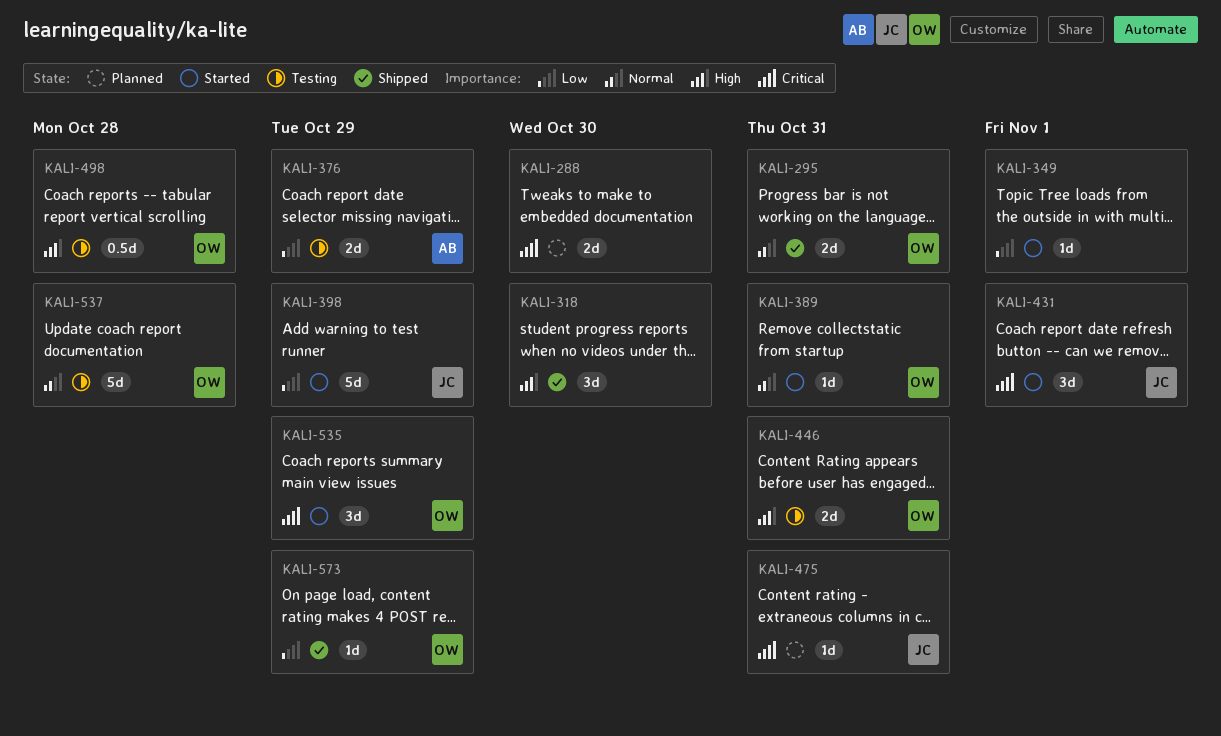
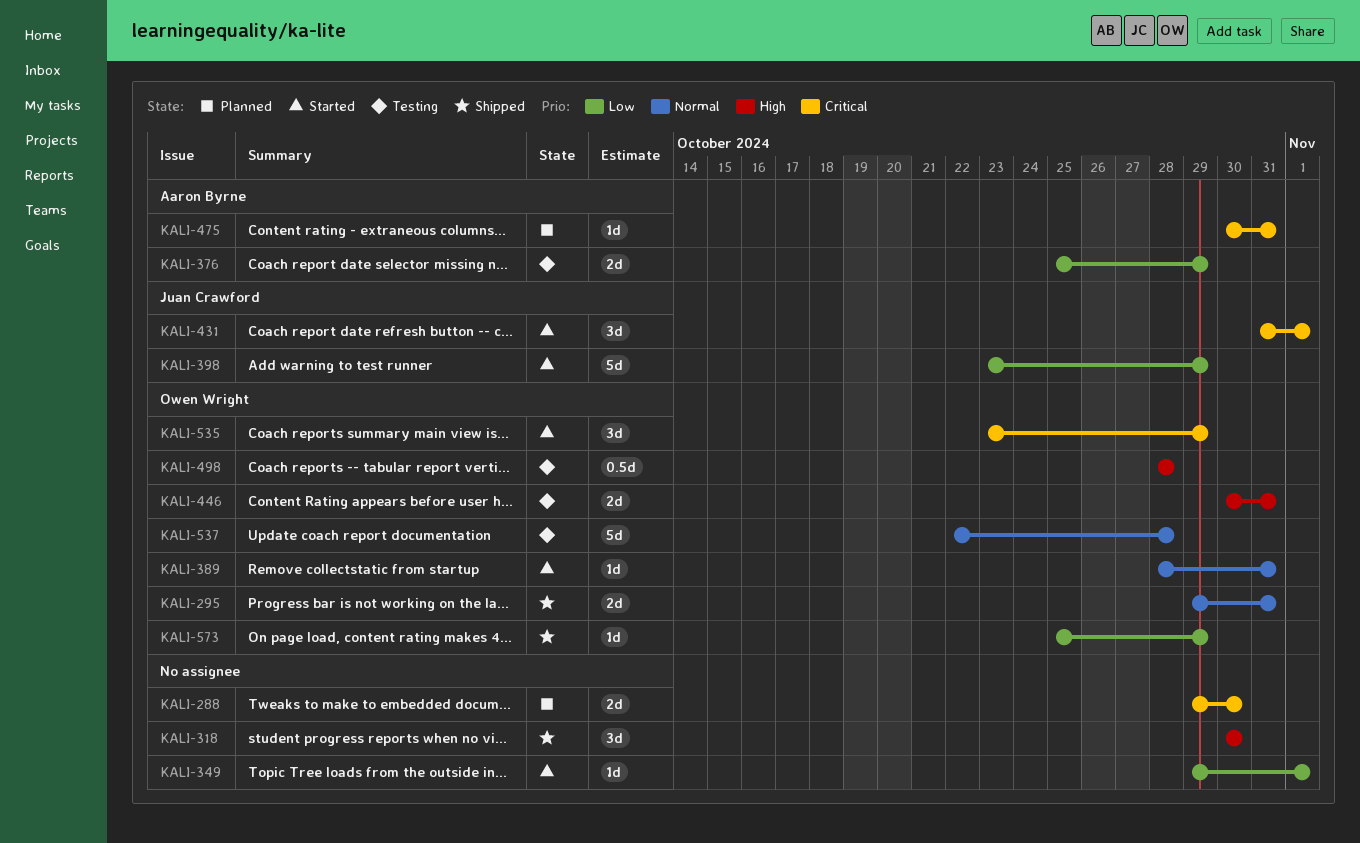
KALI-475, owner: Juan Crawford -> Aaron Byrne

